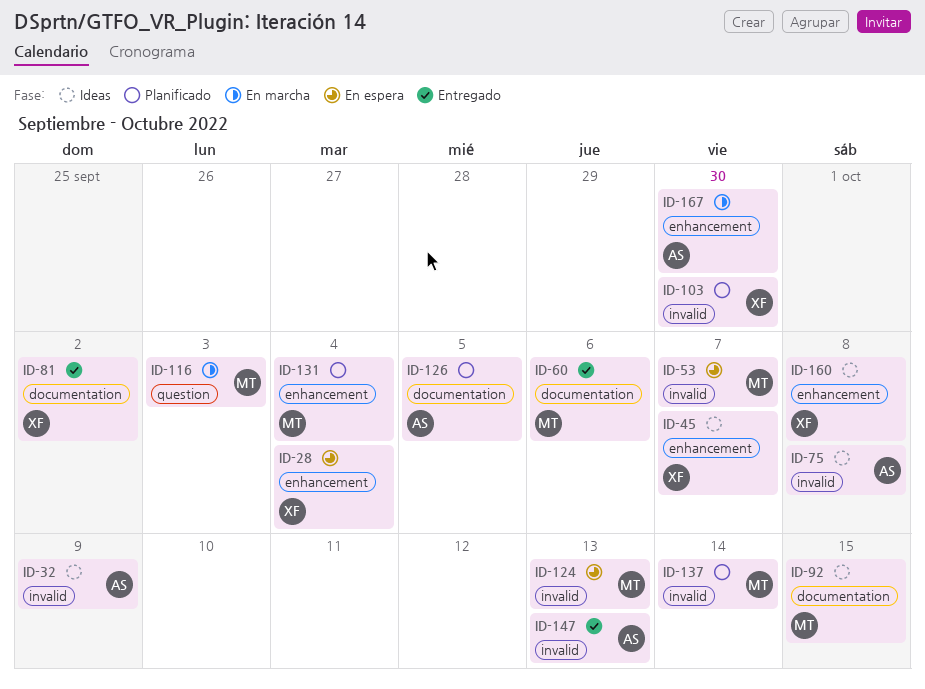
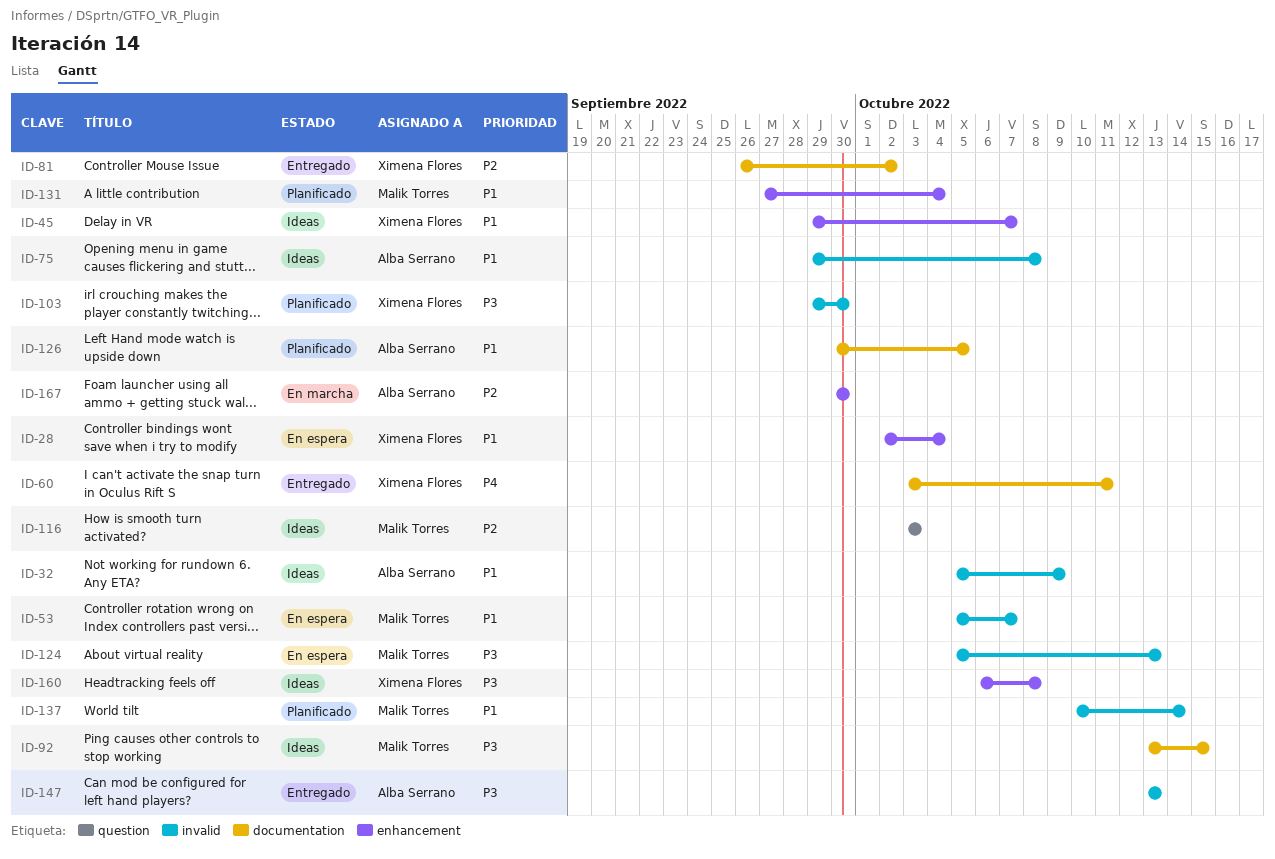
ID-60, owner: Malik Torres -> Ximena Flores
ID-60, due: Oct 6 -> Oct 11
ID-116, status: En marcha -> Ideas

